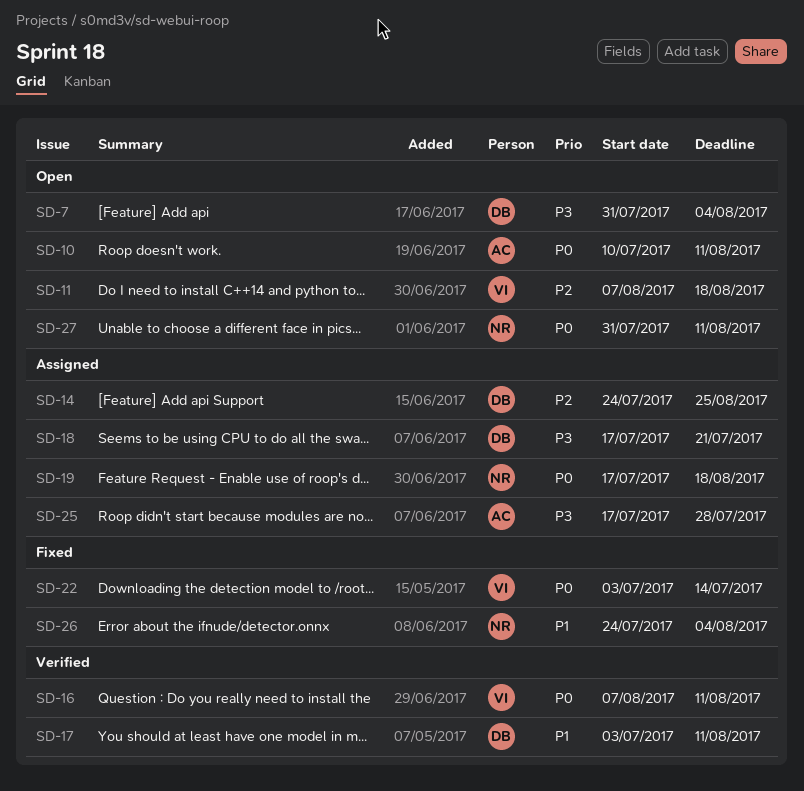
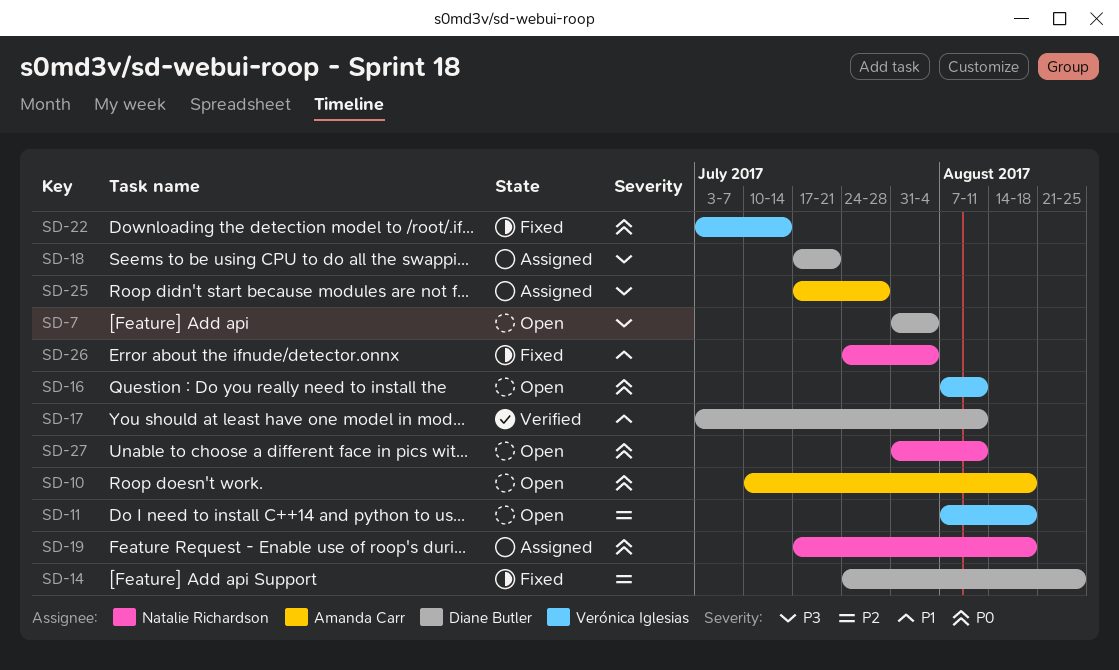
SD-10, due: Aug 11 -> Aug 18
SD-14, status: Assigned -> Fixed
SD-16, status: Verified -> Open

